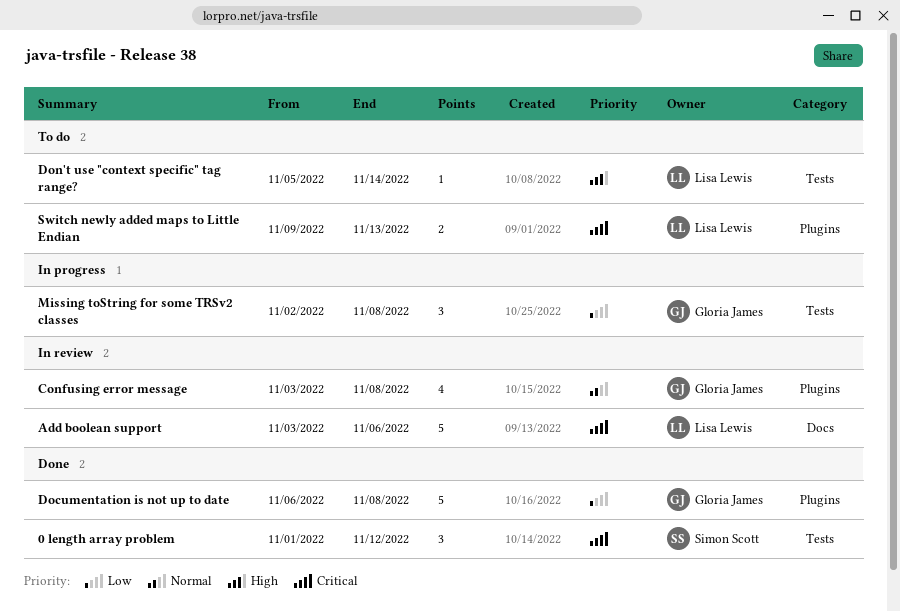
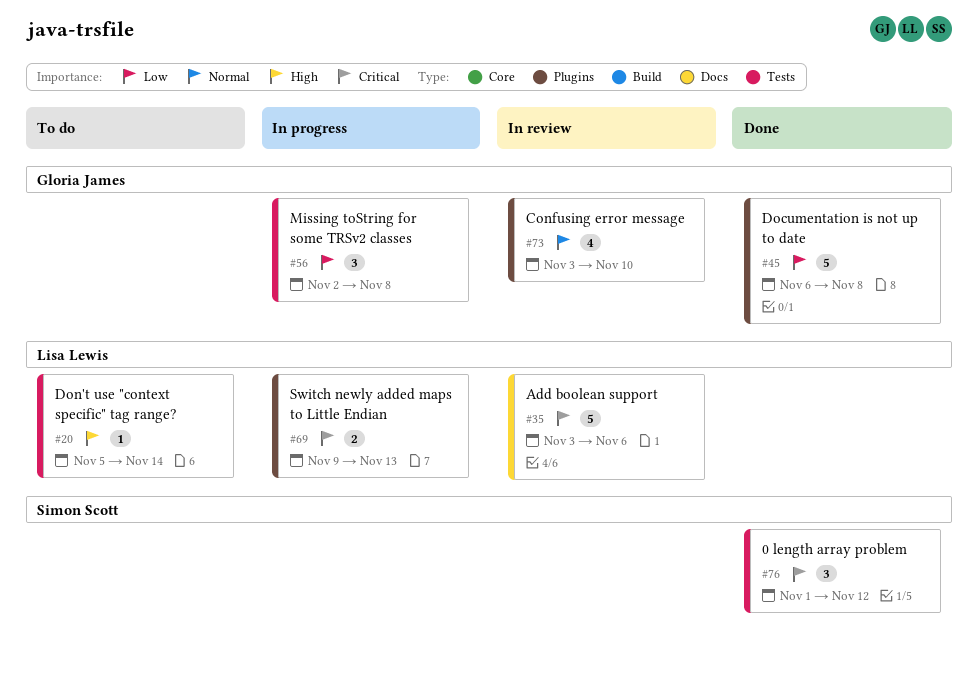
Confusing error message, due: Nov 8 -> Nov 10
Switch newly added maps to Little Endian, status: To do -> In progress

